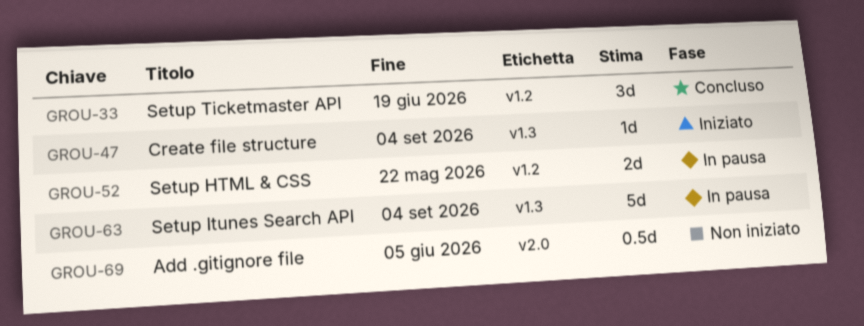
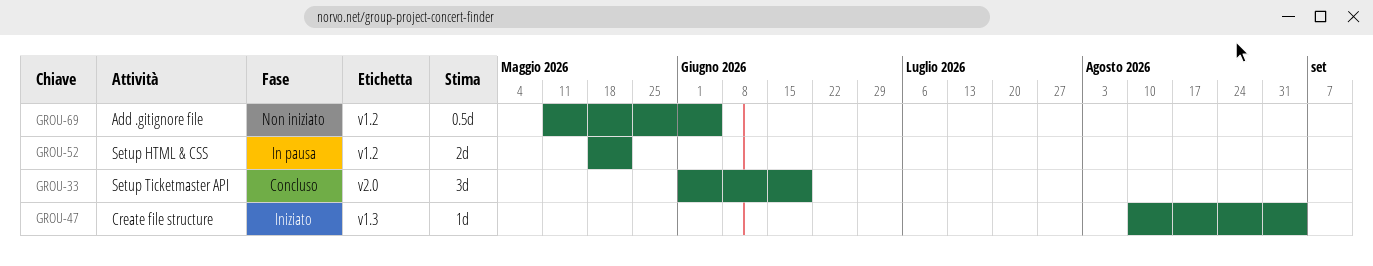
GROU-33, label: v1.2 -> v2.0
GROU-63: present -> none
GROU-69, label: v2.0 -> v1.2

